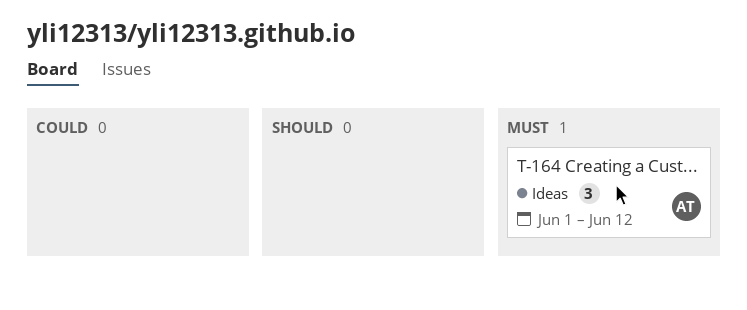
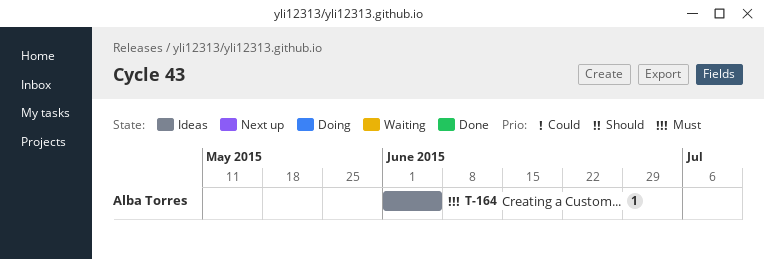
T-164, estimate: 3 -> 1
T-164, due: Jun 12 -> Jun 5

